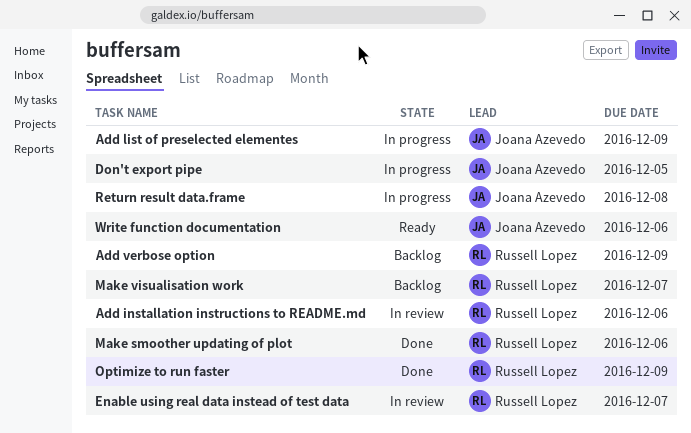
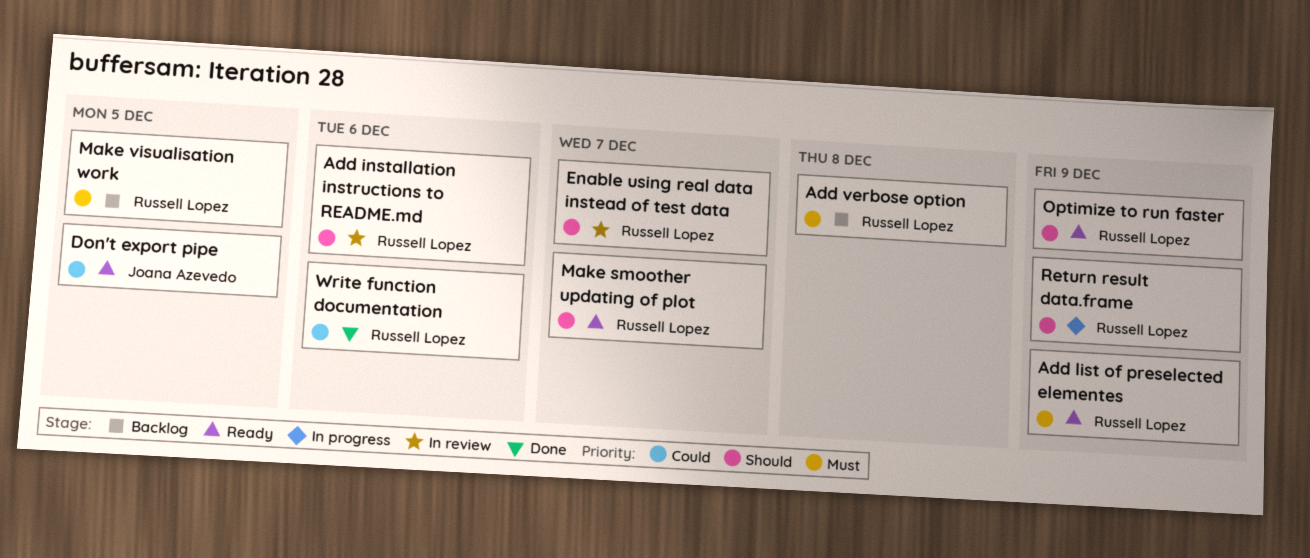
Add list of preselected elementes, status: In progress -> Ready
Add list of preselected elementes, owner: Joana Azevedo -> Russell Lopez
Add verbose option, due: Dec 9 -> Dec 8
Don't export pipe, status: In progress -> Ready
Make smoother updating of plot, status: Done -> Ready
Make smoother updating of plot, due: Dec 6 -> Dec 7
Make visualisation work, due: Dec 7 -> Dec 5
Optimize to run faster, status: Done -> Ready
Return result data.frame, owner: Joana Azevedo -> Russell Lopez
Return result data.frame, due: Dec 8 -> Dec 9
Write function documentation, status: Ready -> Done
Write function documentation, owner: Joana Azevedo -> Russell Lopez

